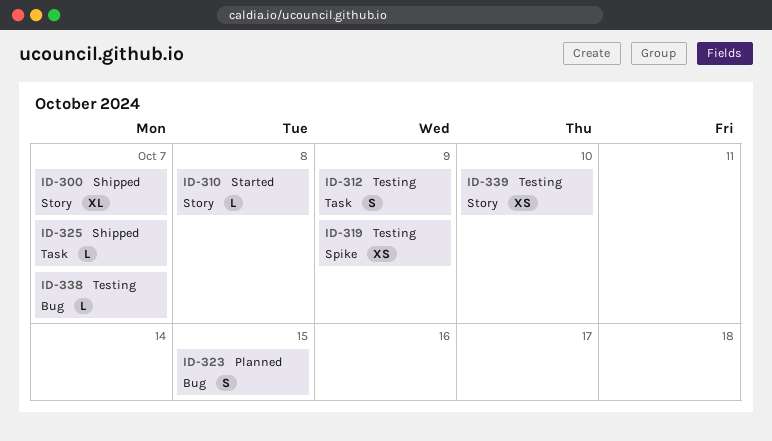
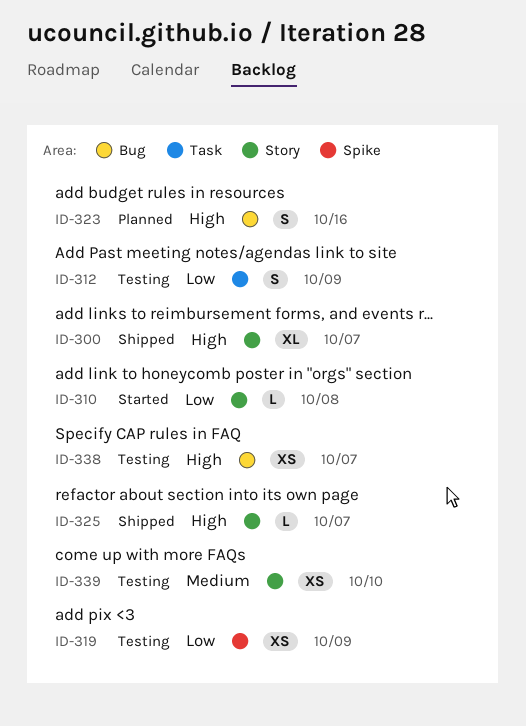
ID-323, due: Oct 15 -> Oct 16
ID-325, label: Task -> Story
ID-338, estimate: L -> XS

